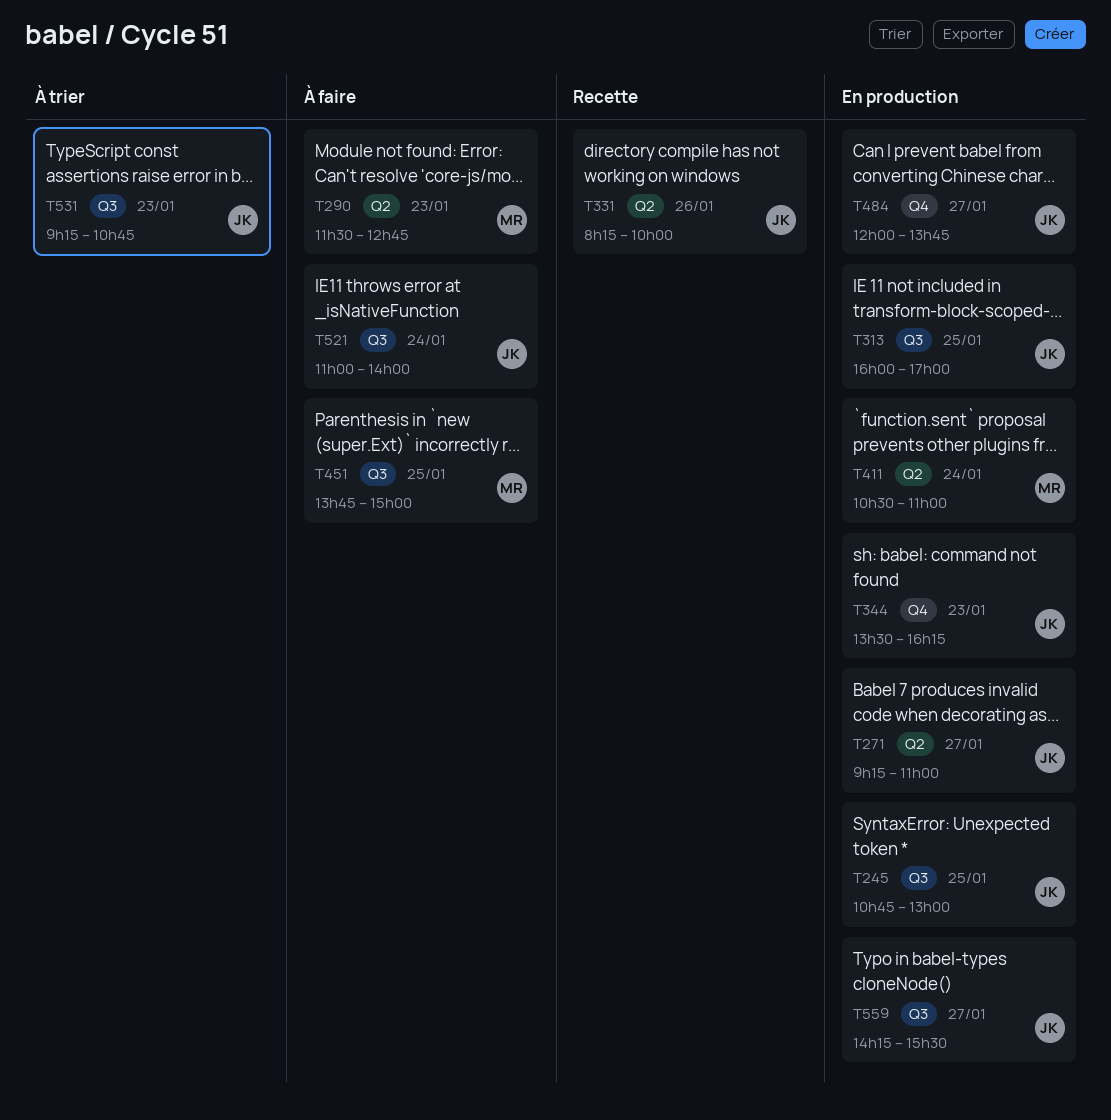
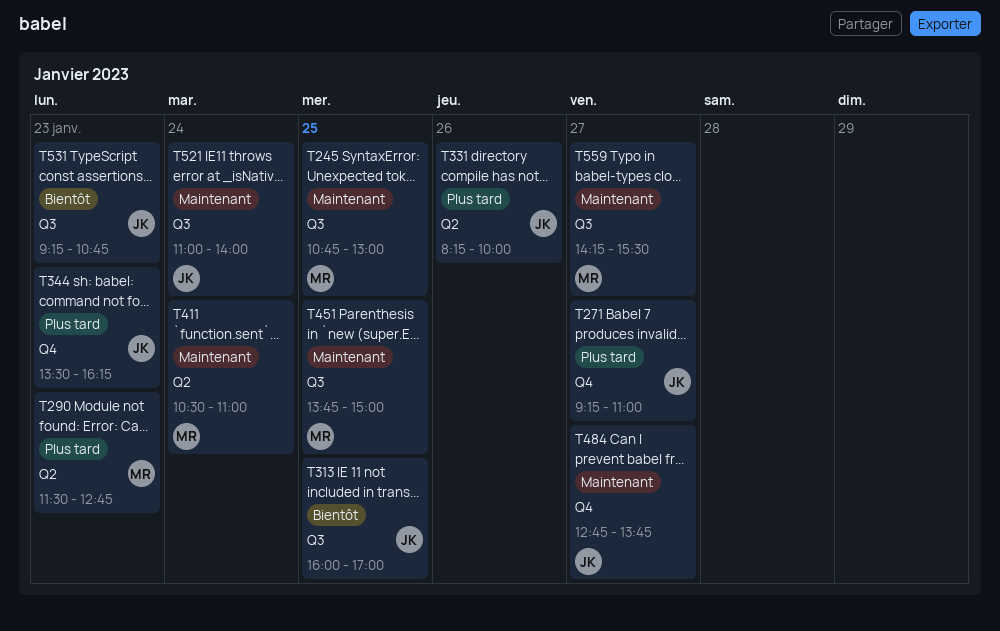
T245, owner: JK -> MR
T271, label: Q2 -> Q4
T484, begins: 12:00 -> 12:45
T559, owner: JK -> MR

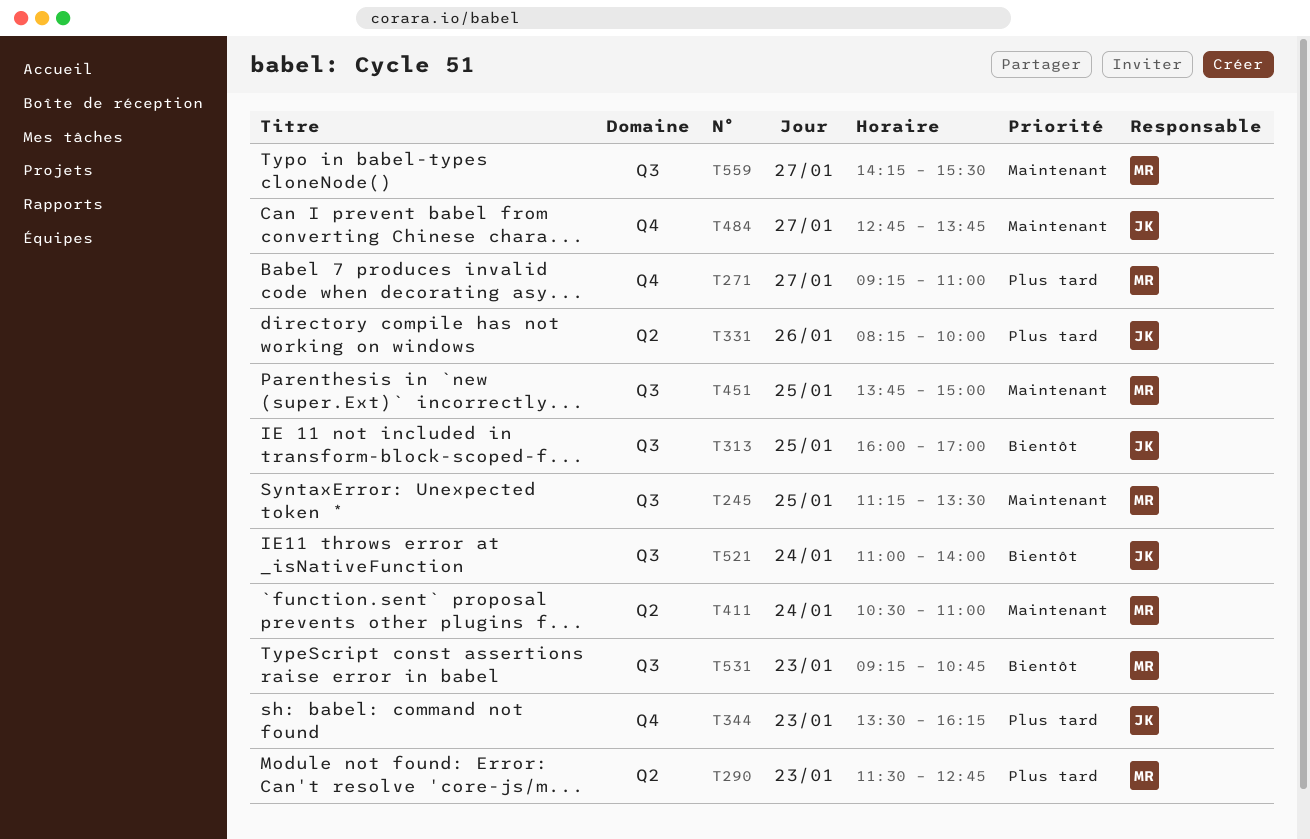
T245, begins: 10:45 -> 11:15
T245, ends: 13:00 -> 13:30
T271, owner: JK -> MR
T521, priority: Maintenant -> Bientôt
T531, owner: JK -> MR

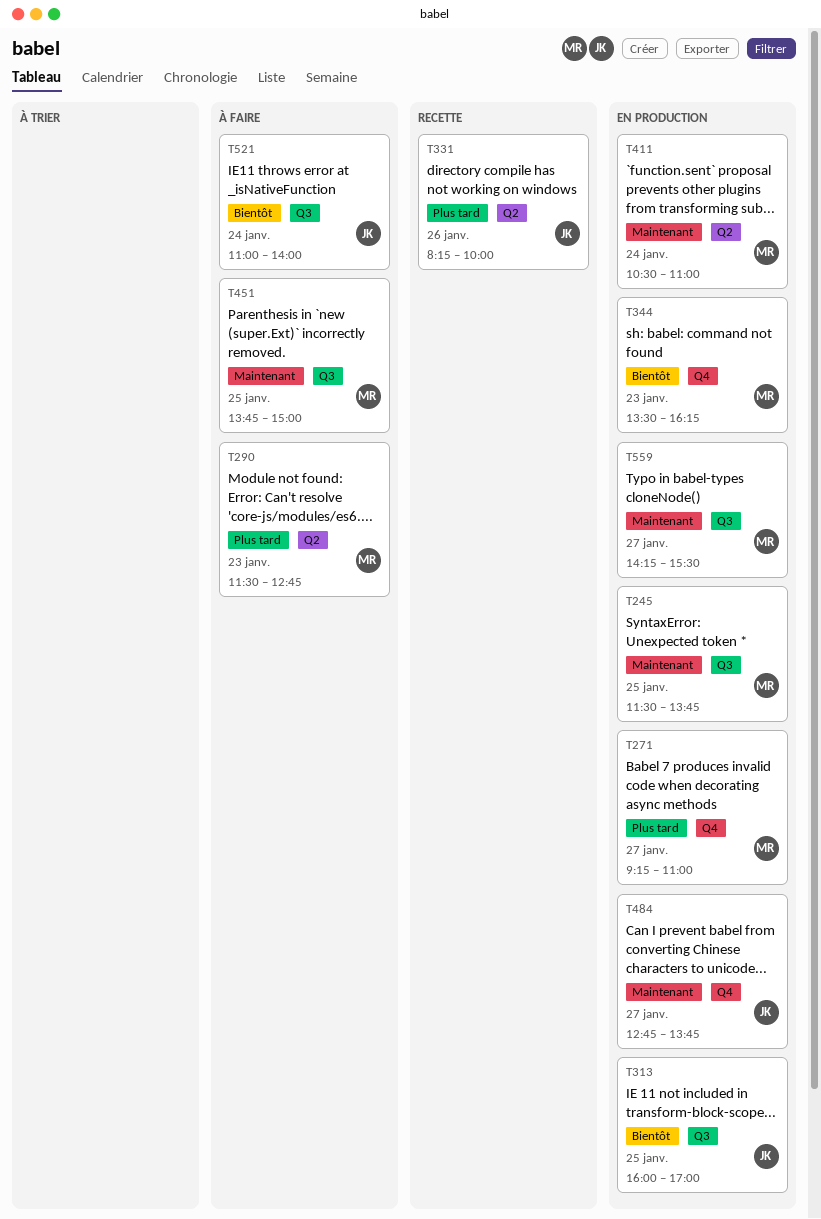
T245, begins: 11:15 -> 11:30
T245, ends: 13:30 -> 13:45
T344, owner: JK -> MR
T344, priority: Plus tard -> Bientôt
T531: present -> none

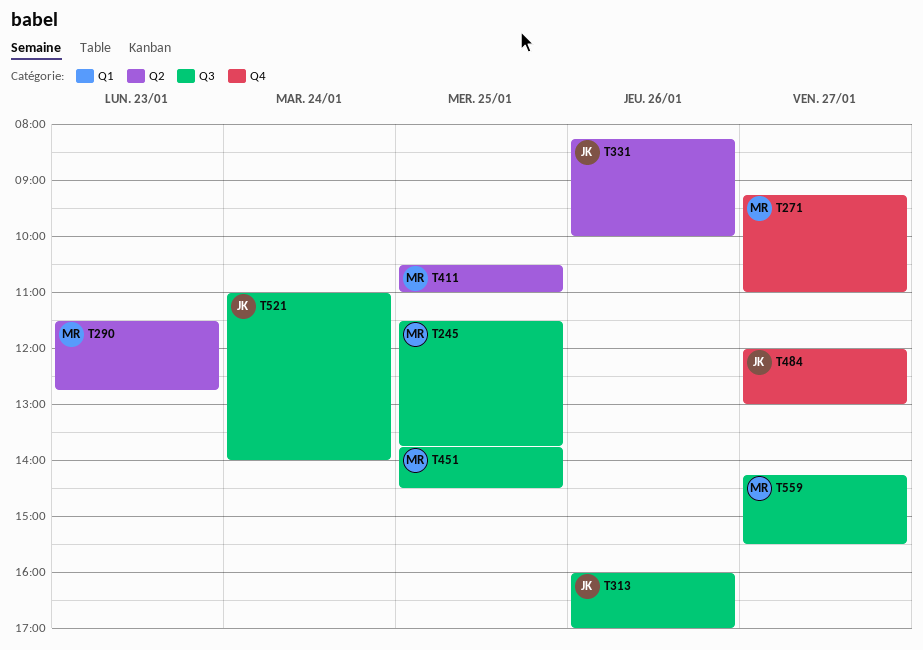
T313, day: Jan 25 -> Jan 26
T344: present -> none
T411, day: Jan 24 -> Jan 25
T451, ends: 15:00 -> 14:30
T484, begins: 12:45 -> 12:00
T484, ends: 13:45 -> 13:00

